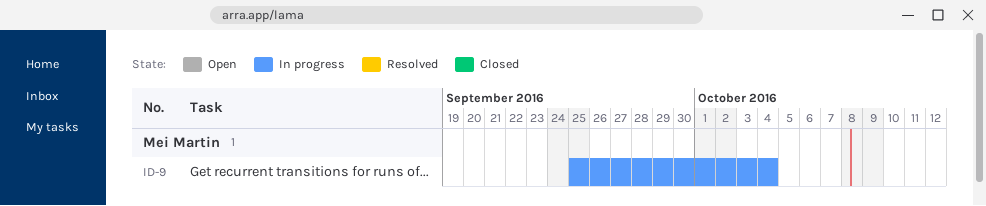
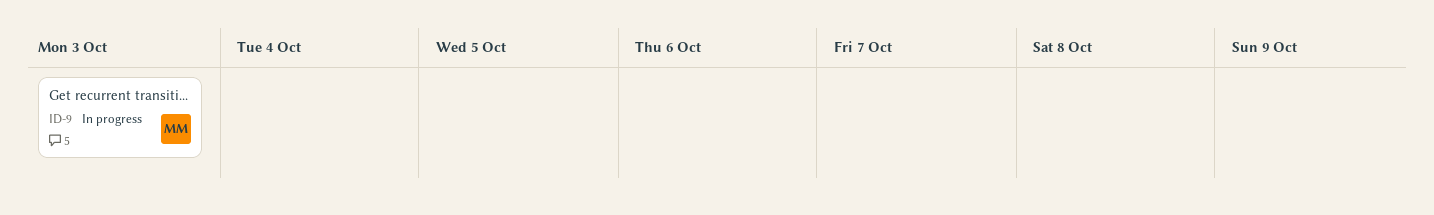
ID-9, due: Oct 4 -> Oct 3

